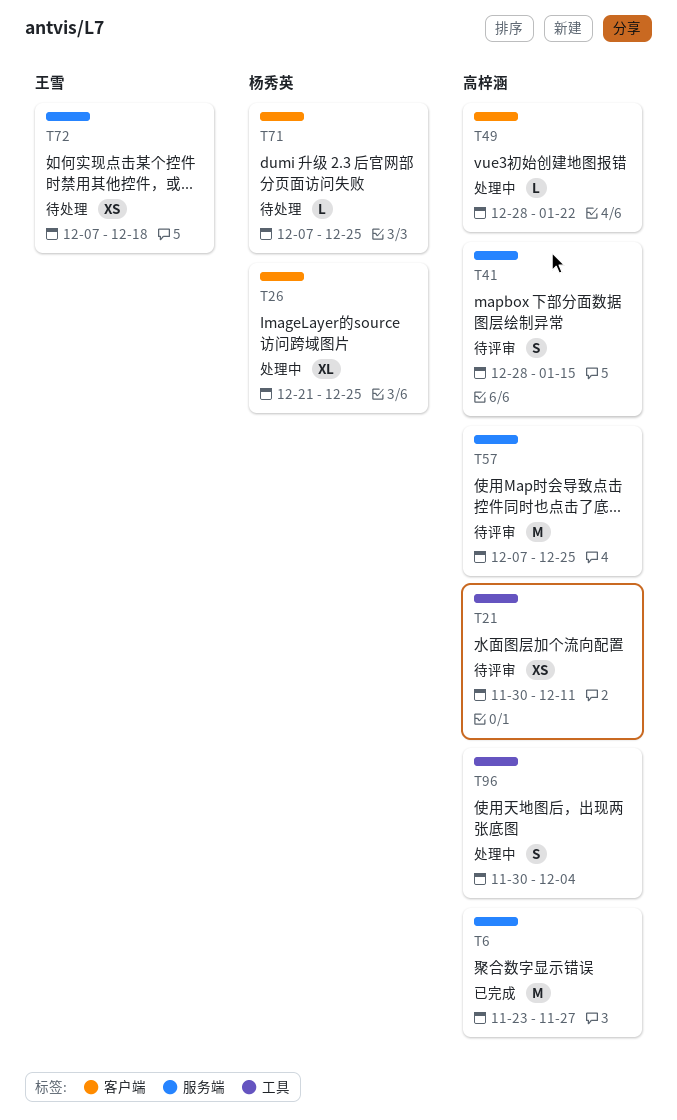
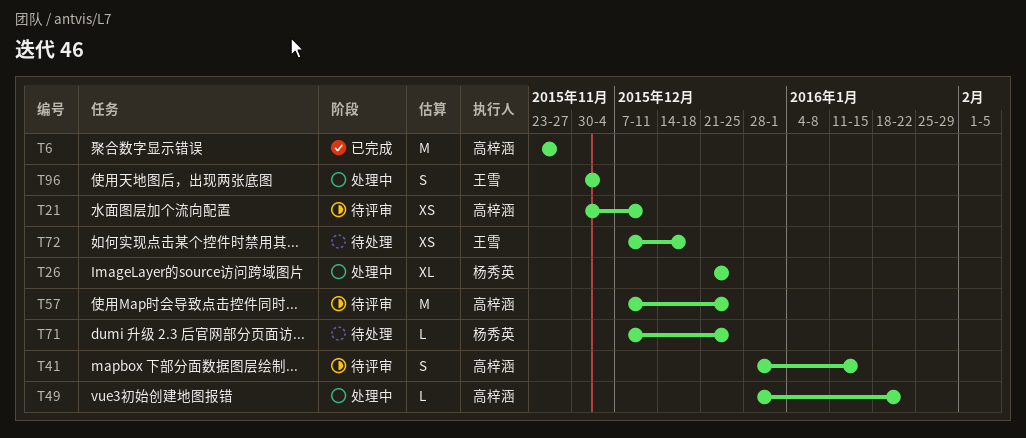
T96, owner: 高梓涵 -> 王雪

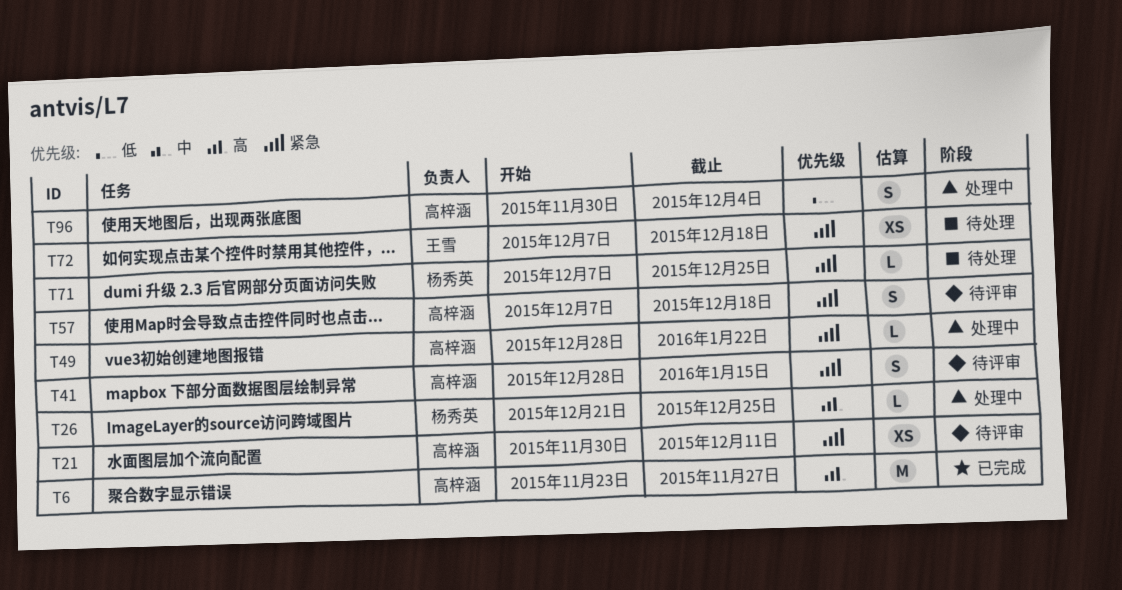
T26, estimate: XL -> L
T57, estimate: M -> S
T57, due: Dec 25 -> Dec 18
T96, owner: 王雪 -> 高梓涵

